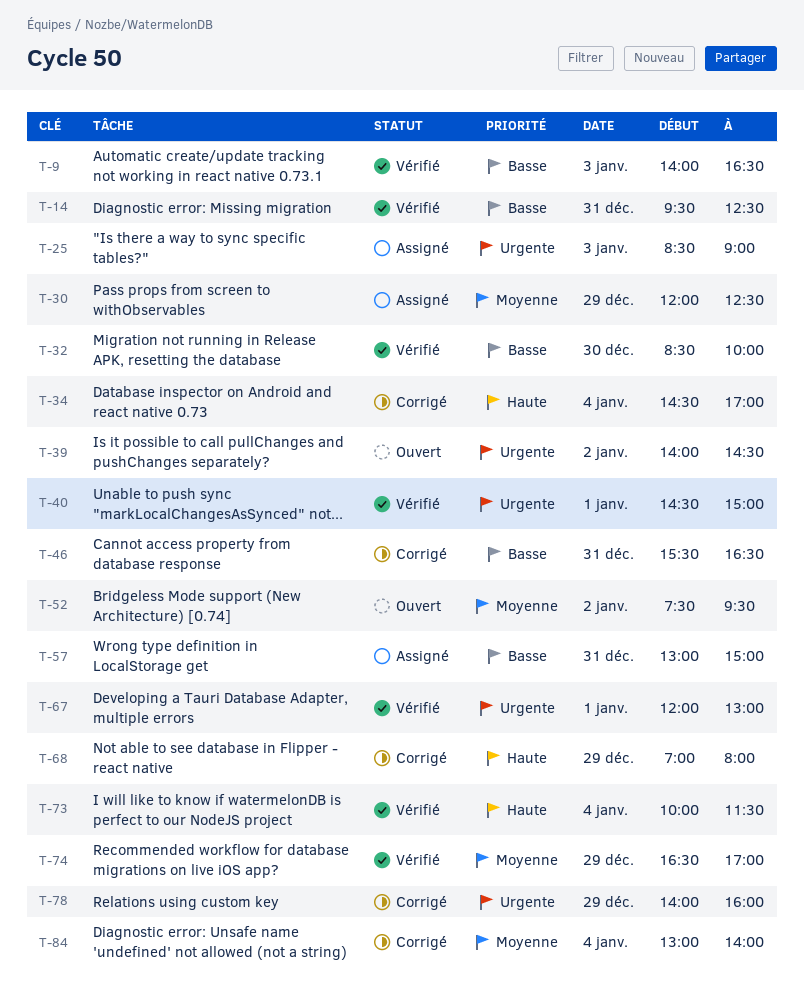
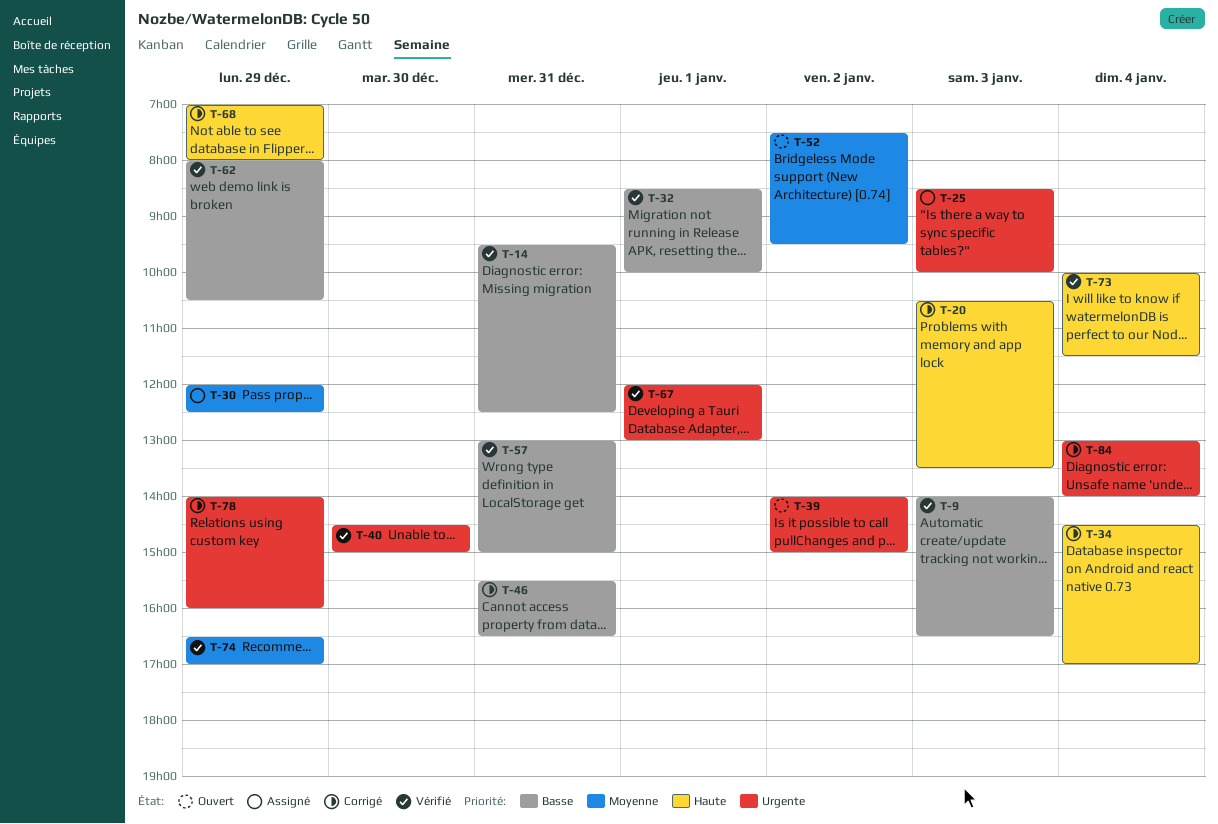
T-20: none -> present
T-25, ends: 09:00 -> 10:00
T-32, day: Dec 30 -> Jan 1
T-39, ends: 14:30 -> 15:00
T-40, day: Jan 1 -> Dec 30
T-57, status: Assigné -> Vérifié
T-62: none -> present
T-84, priority: Moyenne -> Urgente

